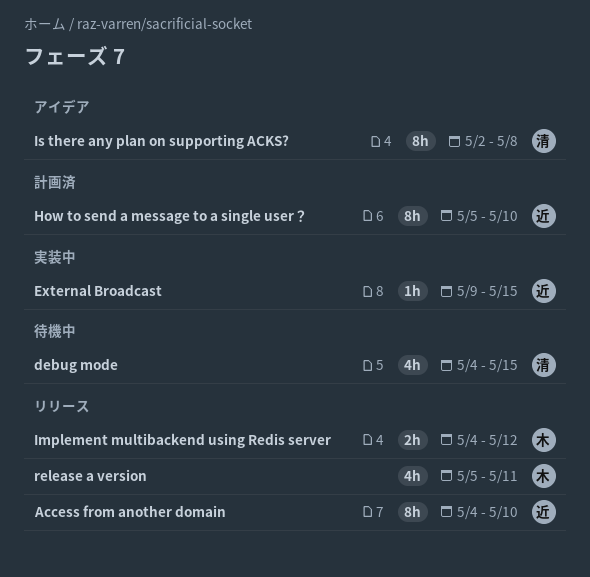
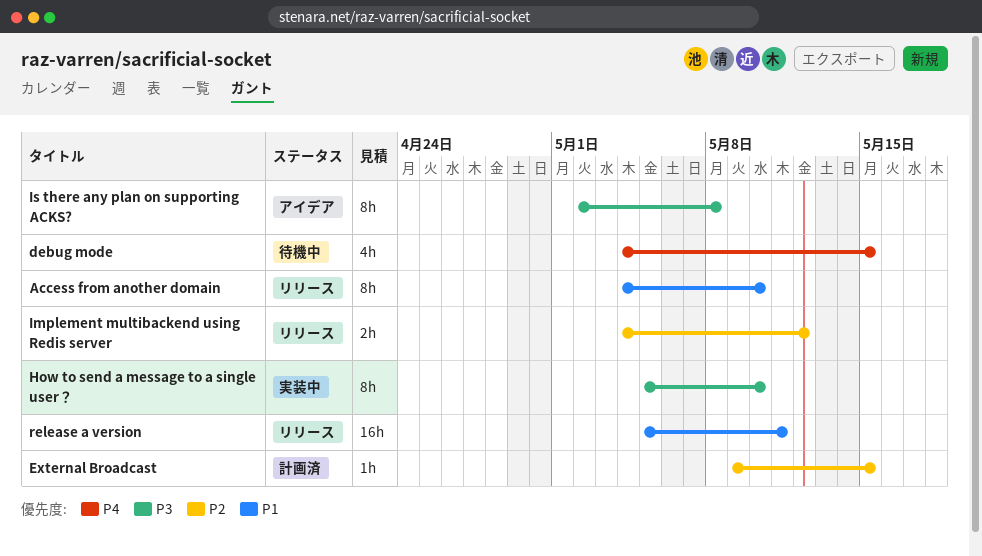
External Broadcast, status: 実装中 -> 計画済
How to send a message to a single user？, status: 計画済 -> 実装中
release a version, estimate: 4h -> 16h

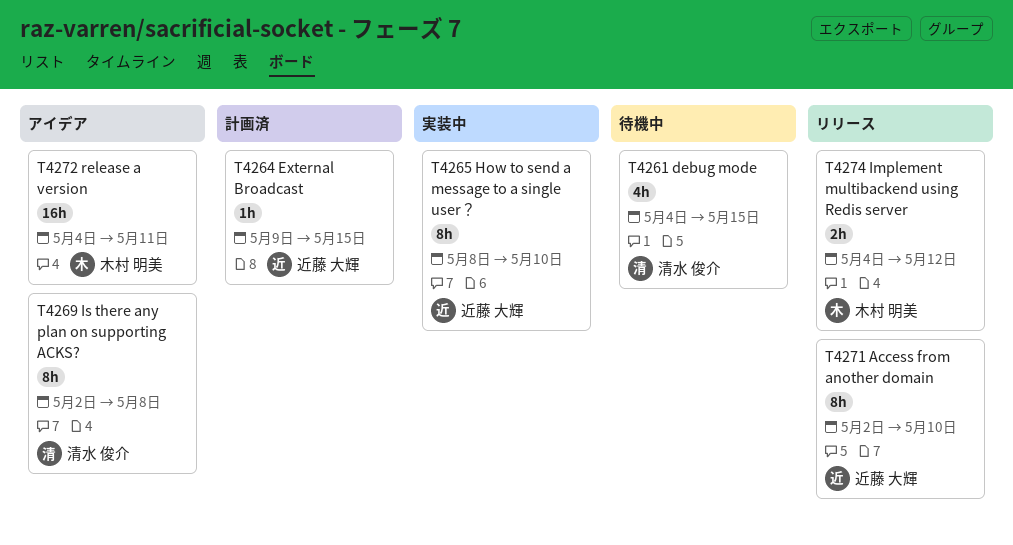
Access from another domain, start: May 4 -> May 2
How to send a message to a single user？, start: May 5 -> May 8
release a version, status: リリース -> アイデア
release a version, start: May 5 -> May 4

